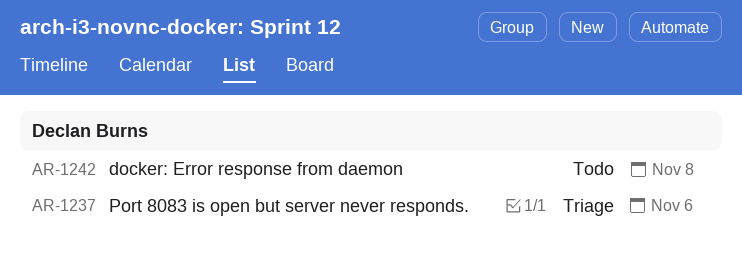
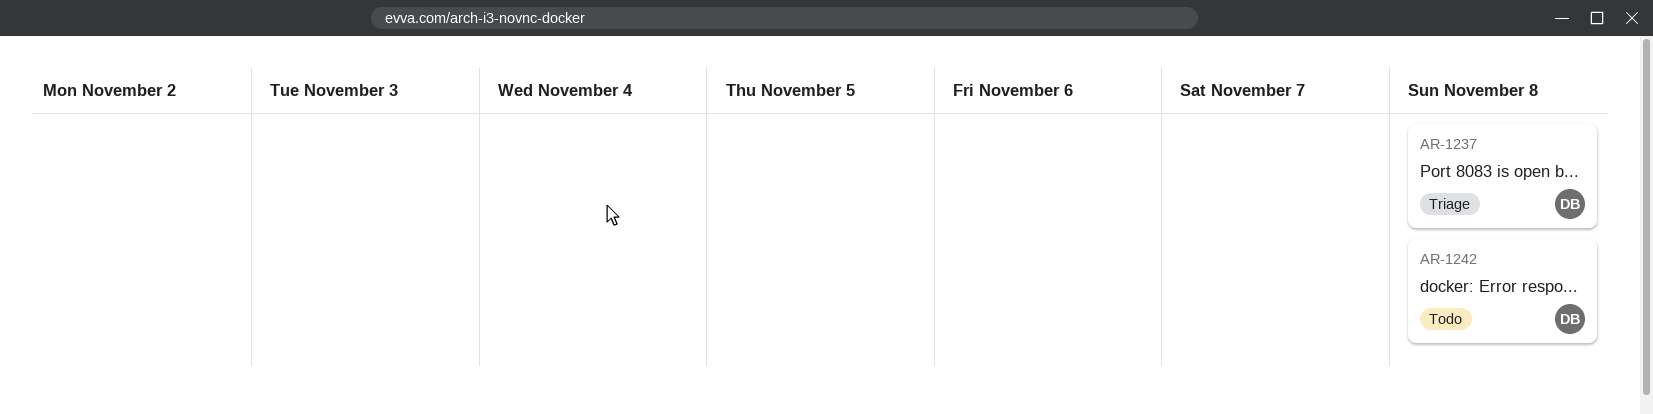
AR-1237, due: Nov 6 -> Nov 8

